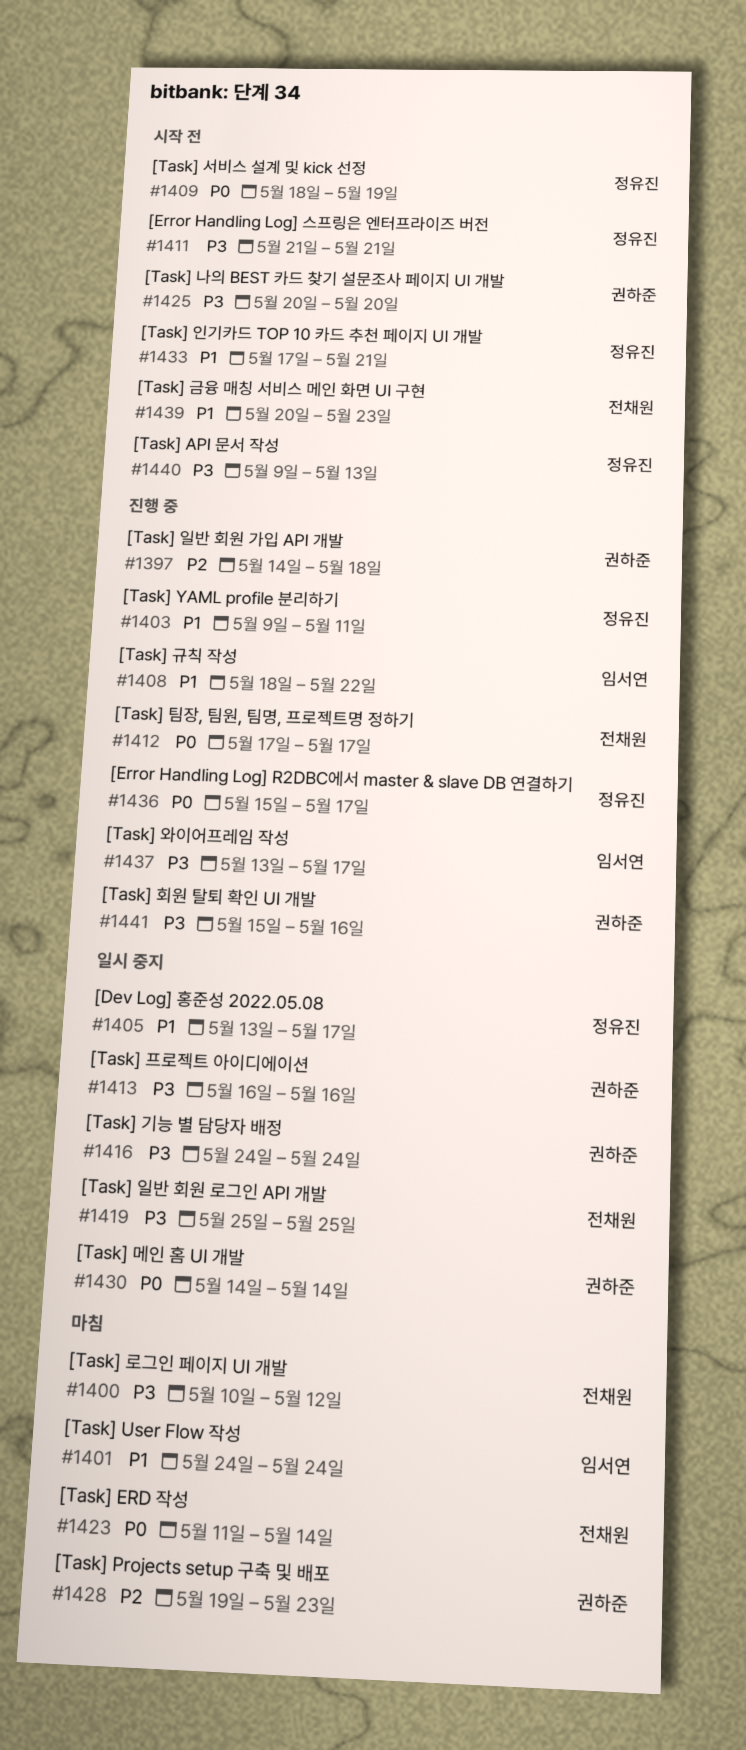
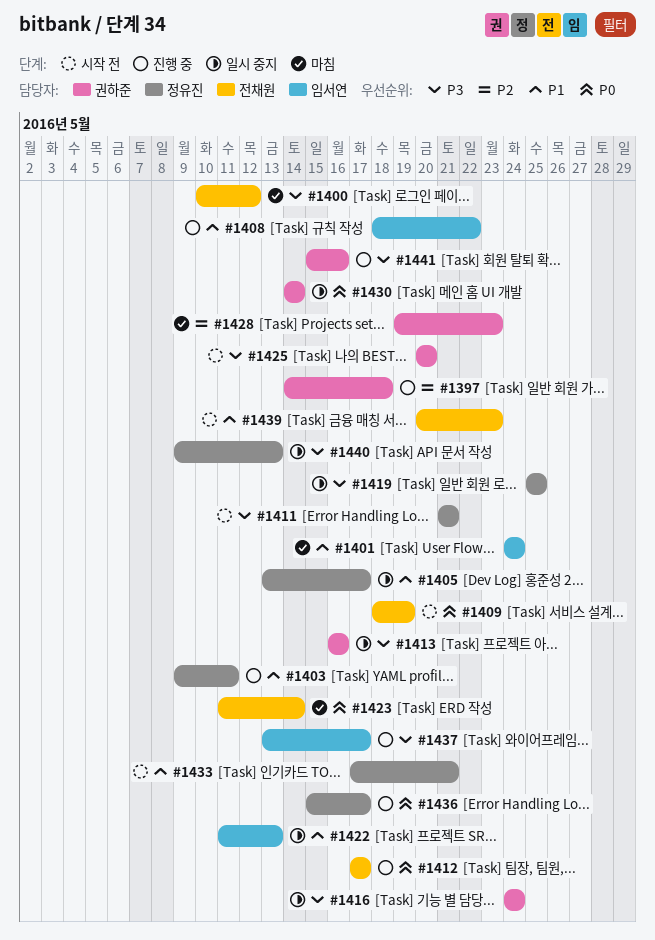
#1409, owner: 정유진 -> 전채원
#1419, owner: 전채원 -> 정유진
#1422: none -> present
#1440, status: 시작 전 -> 일시 중지

